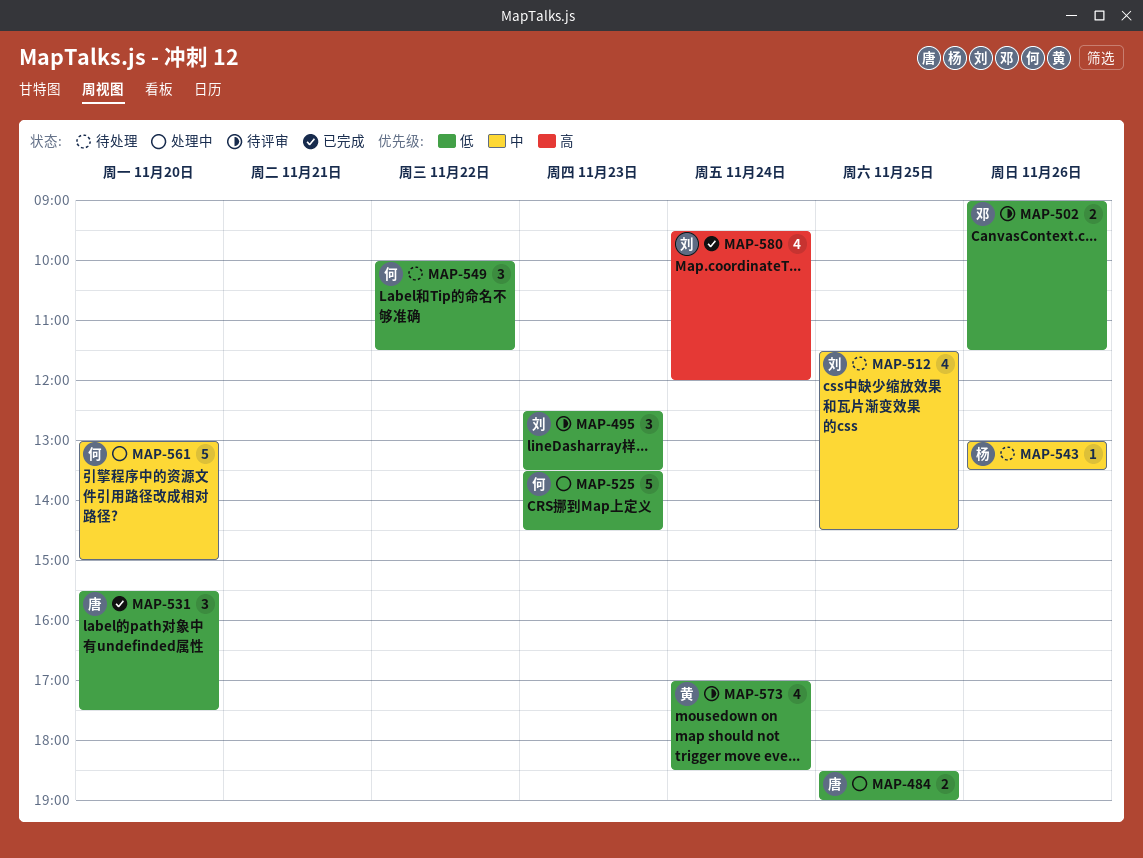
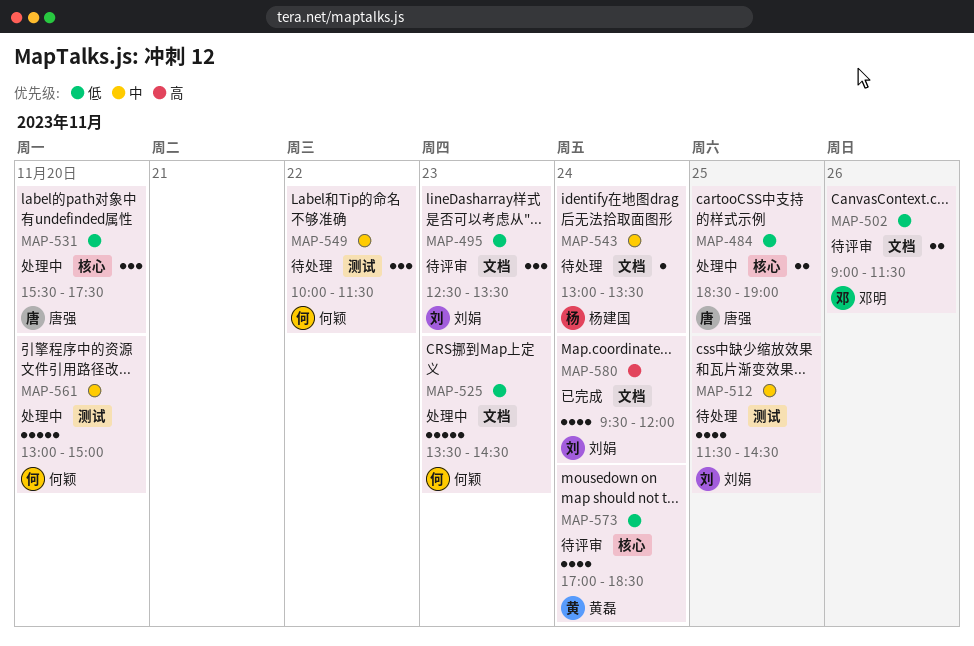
MAP-531, status: 已完成 -> 处理中
MAP-543, day: Nov 26 -> Nov 24
MAP-549, priority: 低 -> 中

